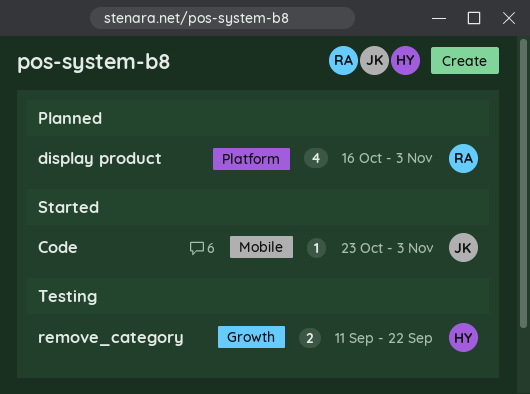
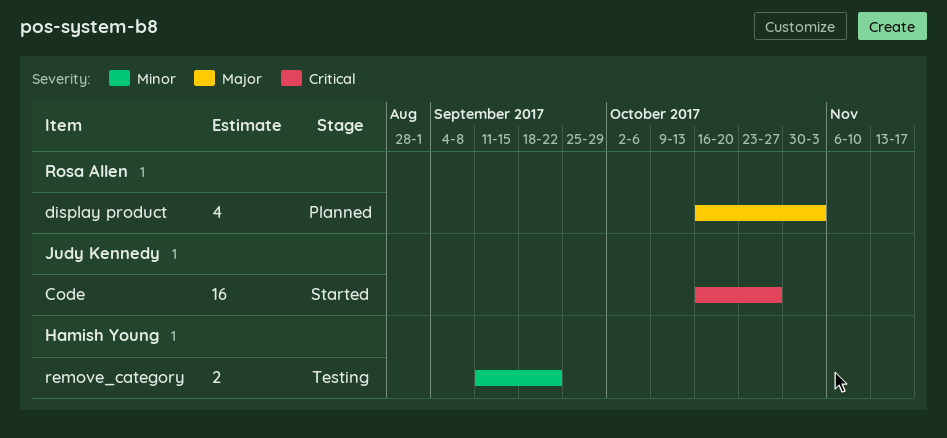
Code, estimate: 1 -> 16
Code, start: Oct 23 -> Oct 16
Code, due: Nov 3 -> Oct 27

